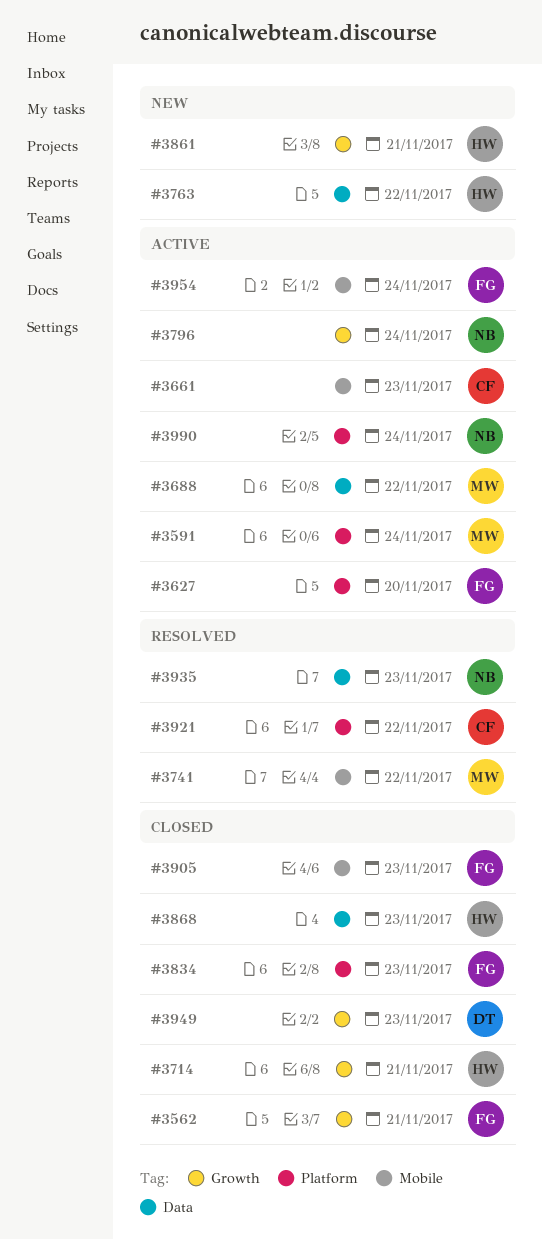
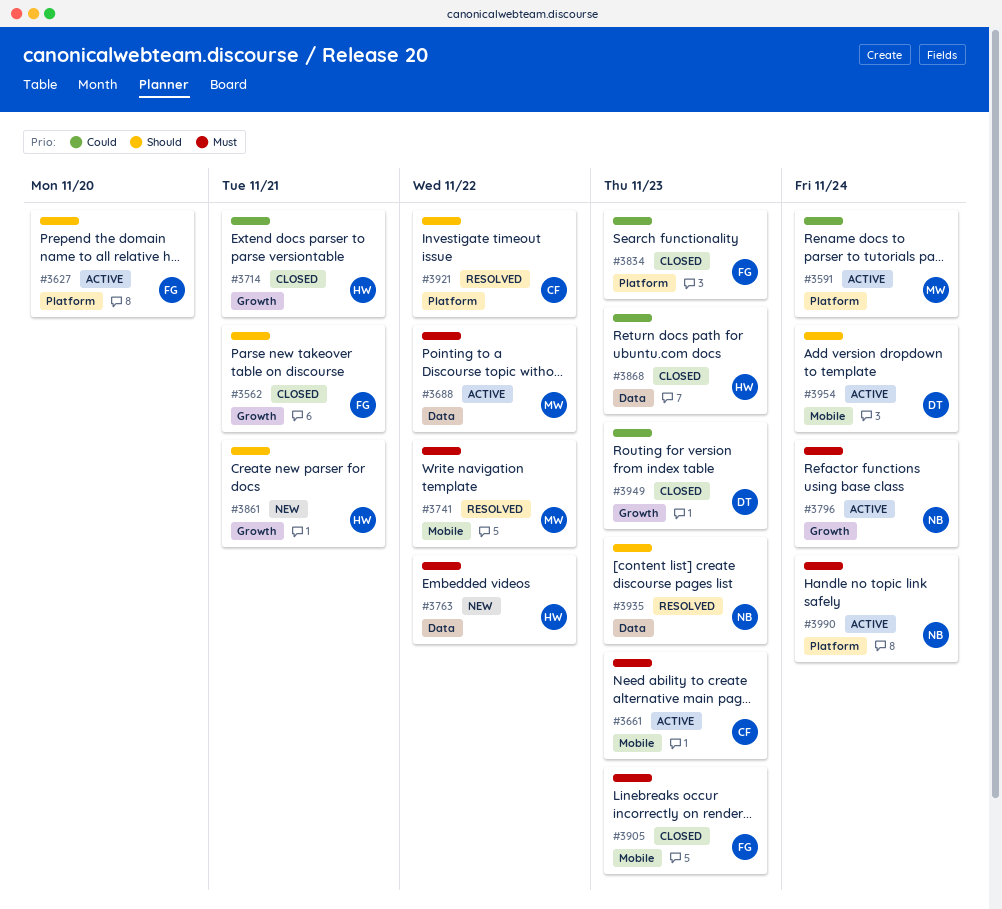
#3954, owner: FG -> DT

